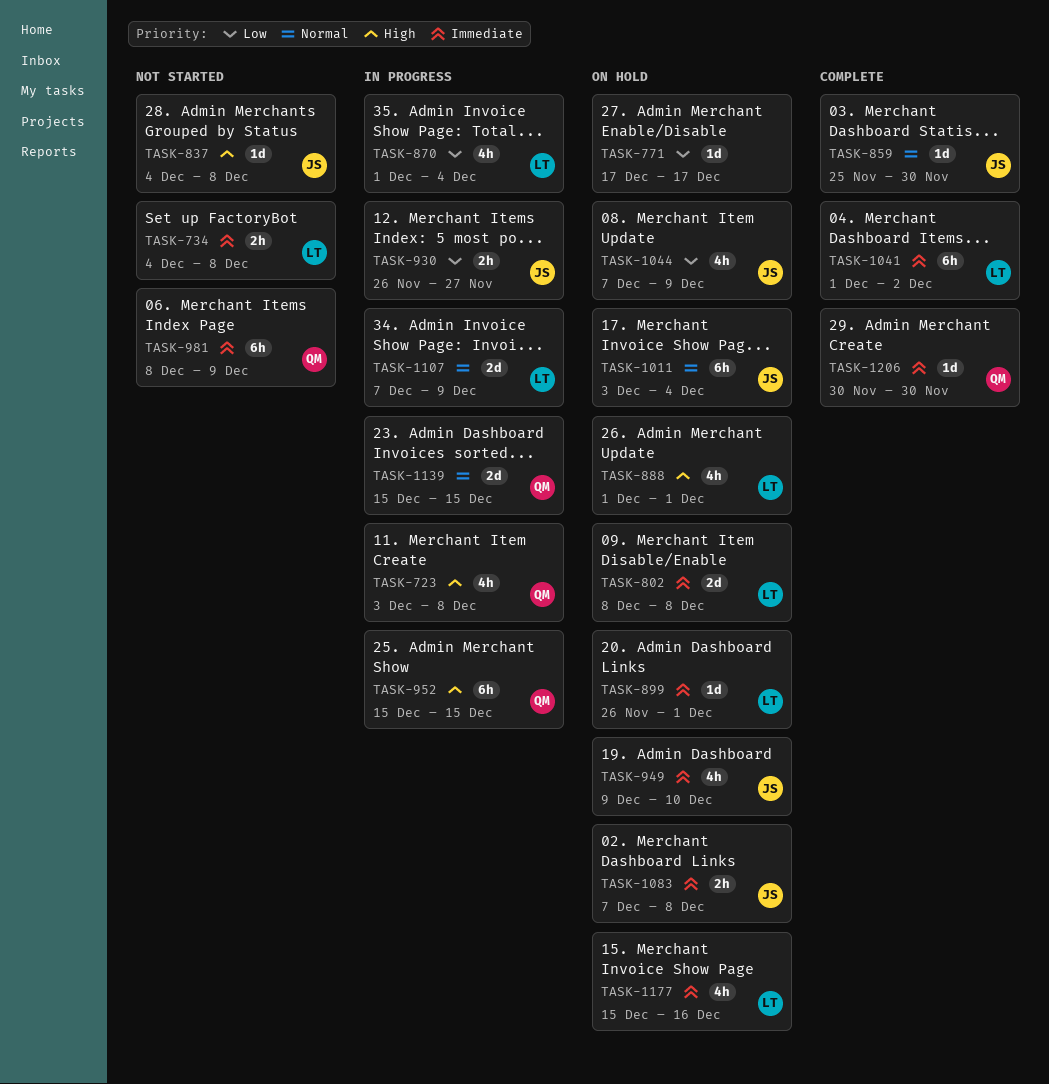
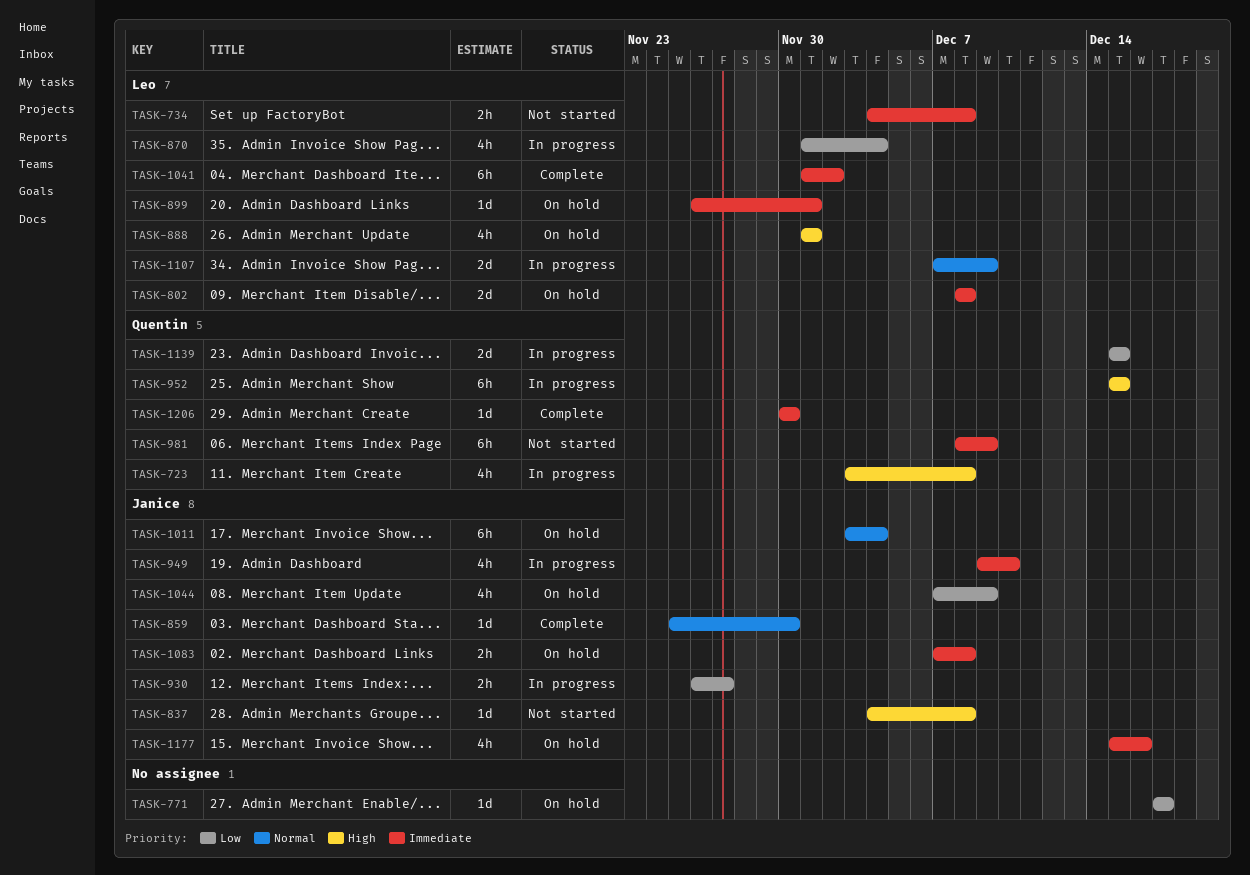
TASK-949, status: On hold -> In progress
TASK-1139, priority: Normal -> Low
TASK-1177, owner: Leo -> Janice

